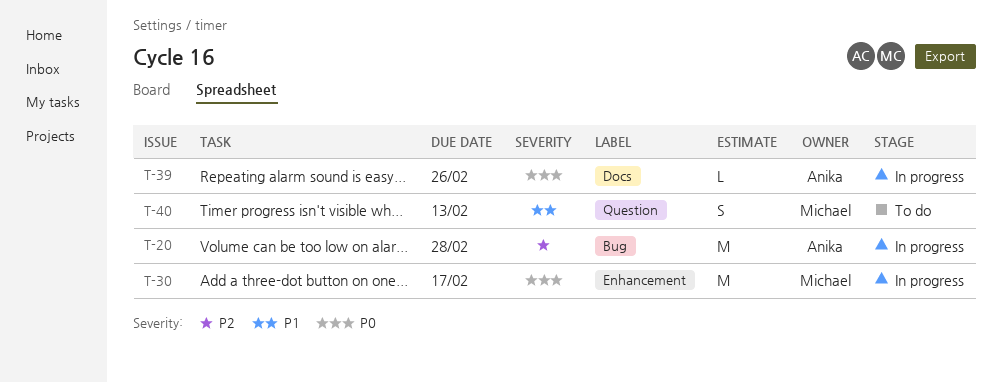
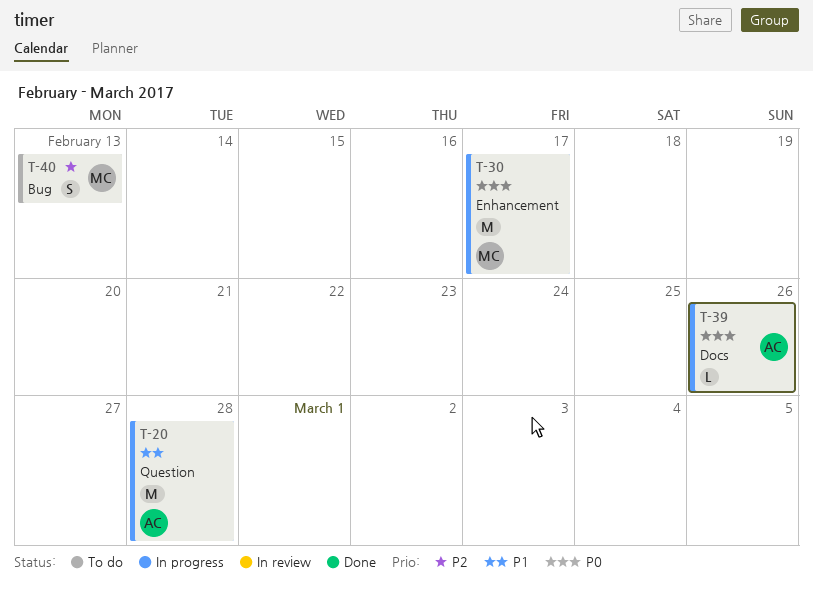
T-20, priority: P2 -> P1
T-20, label: Bug -> Question
T-40, priority: P1 -> P2
T-40, label: Question -> Bug

